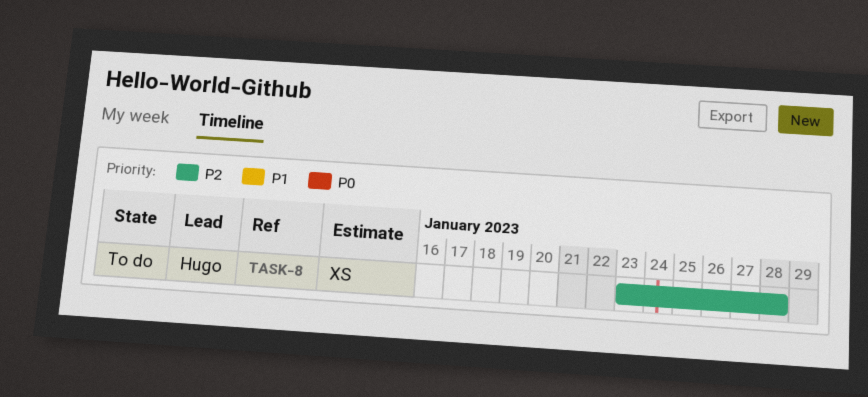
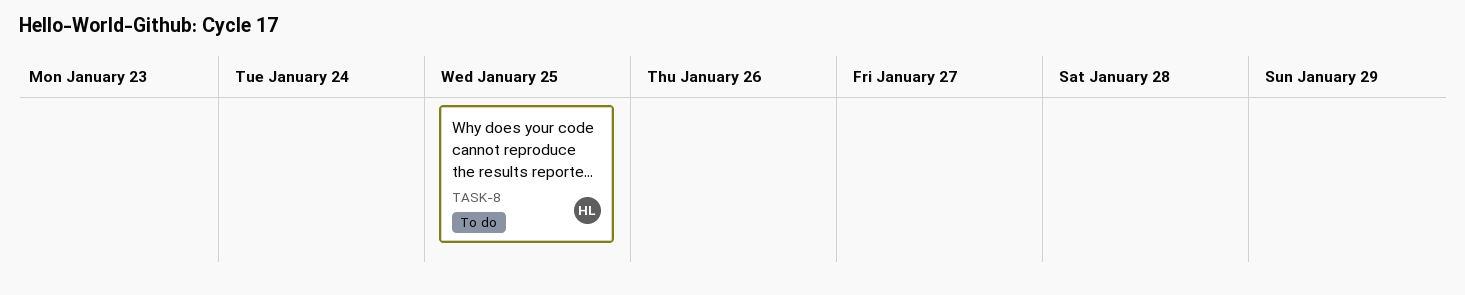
TASK-8, due: Jan 28 -> Jan 25

